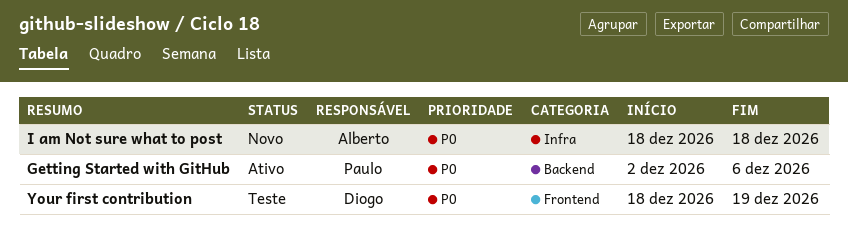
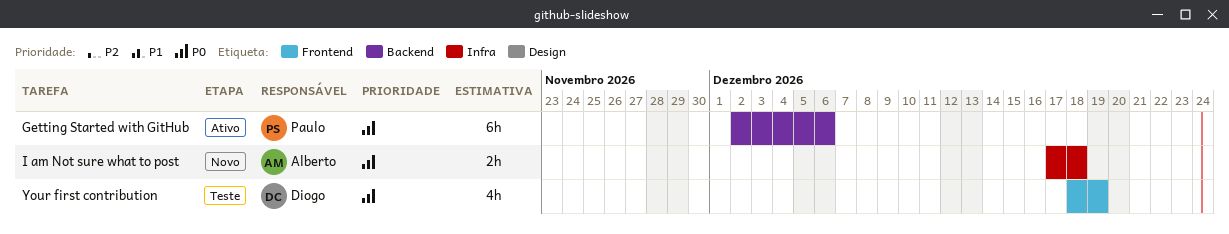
I am Not sure what to post, start: Dec 18 -> Dec 17

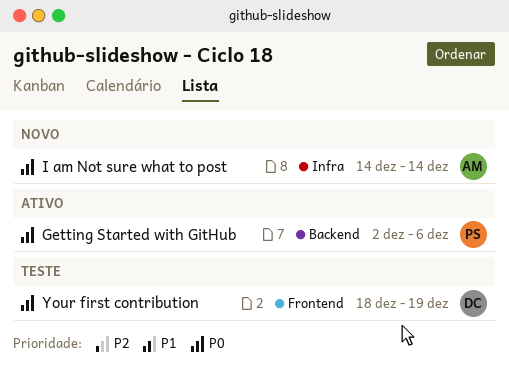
I am Not sure what to post, start: Dec 17 -> Dec 14
I am Not sure what to post, due: Dec 18 -> Dec 14

